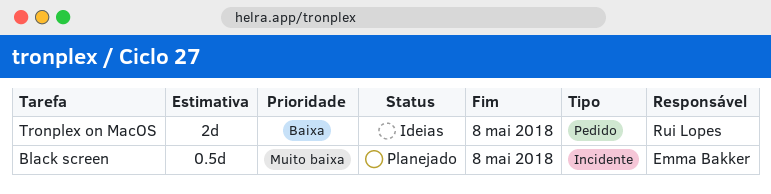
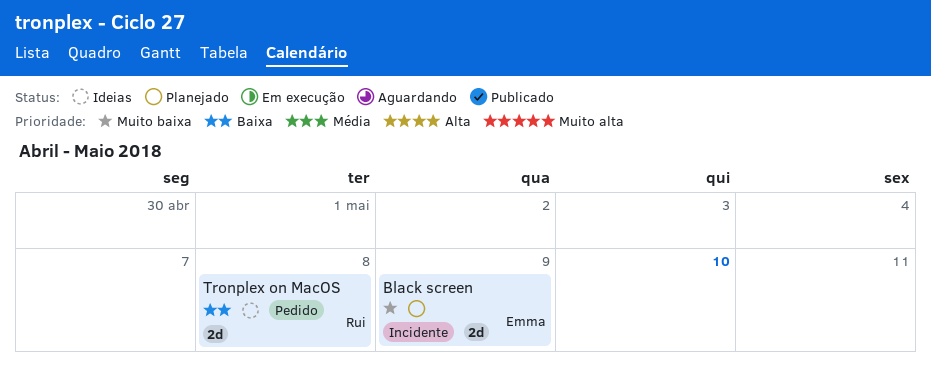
Black screen, estimate: 0.5d -> 2d
Black screen, due: May 8 -> May 9

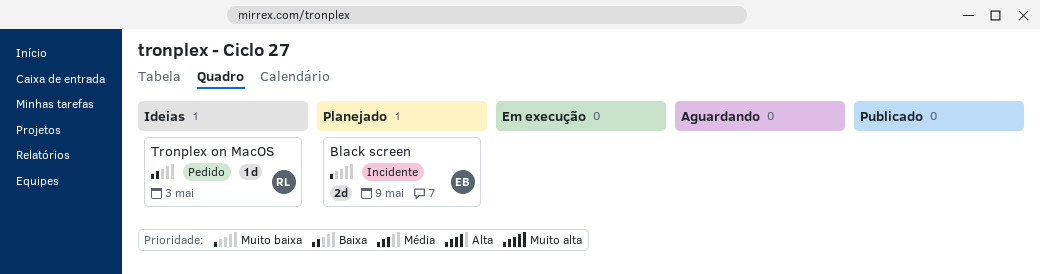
Tronplex on MacOS, estimate: 2d -> 1d
Tronplex on MacOS, due: May 8 -> May 3

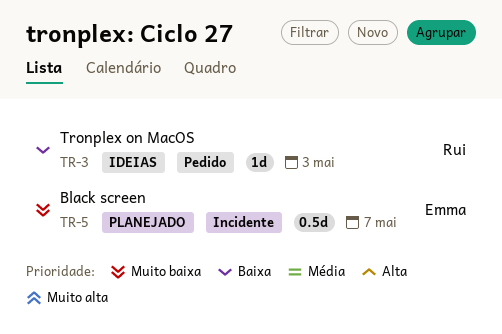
Black screen, estimate: 2d -> 0.5d
Black screen, due: May 9 -> May 7

